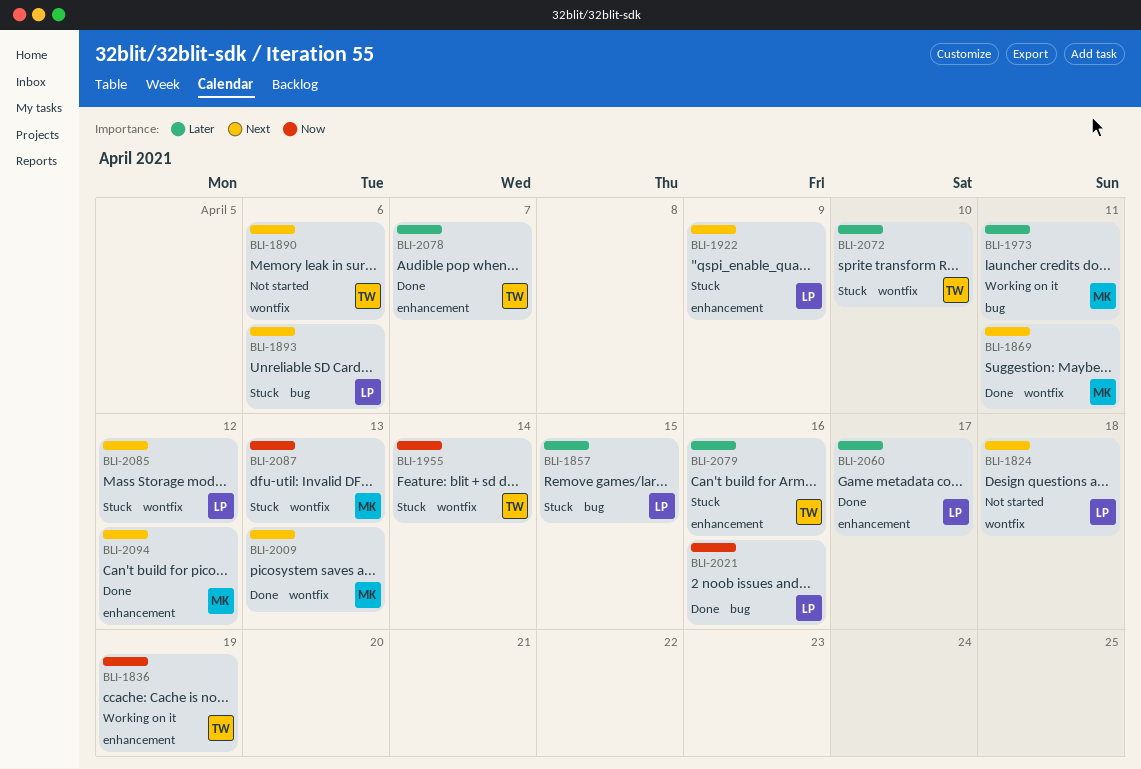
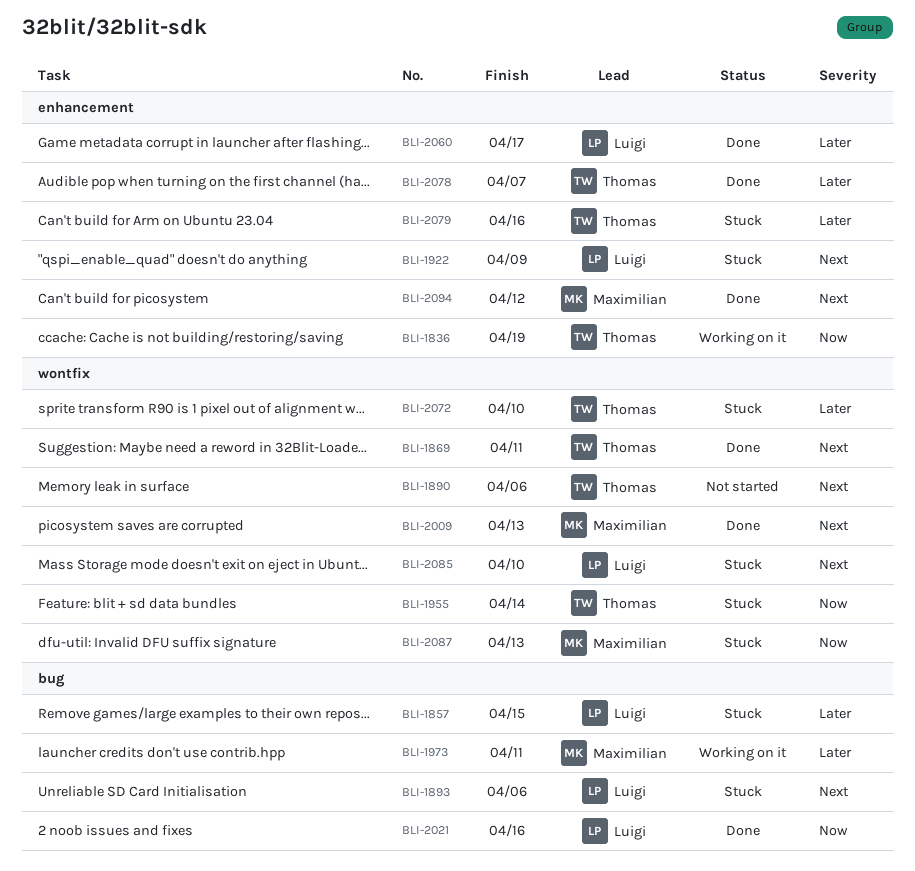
BLI-1824: present -> none
BLI-1869, owner: Maximilian -> Thomas
BLI-2085, due: Apr 12 -> Apr 10

